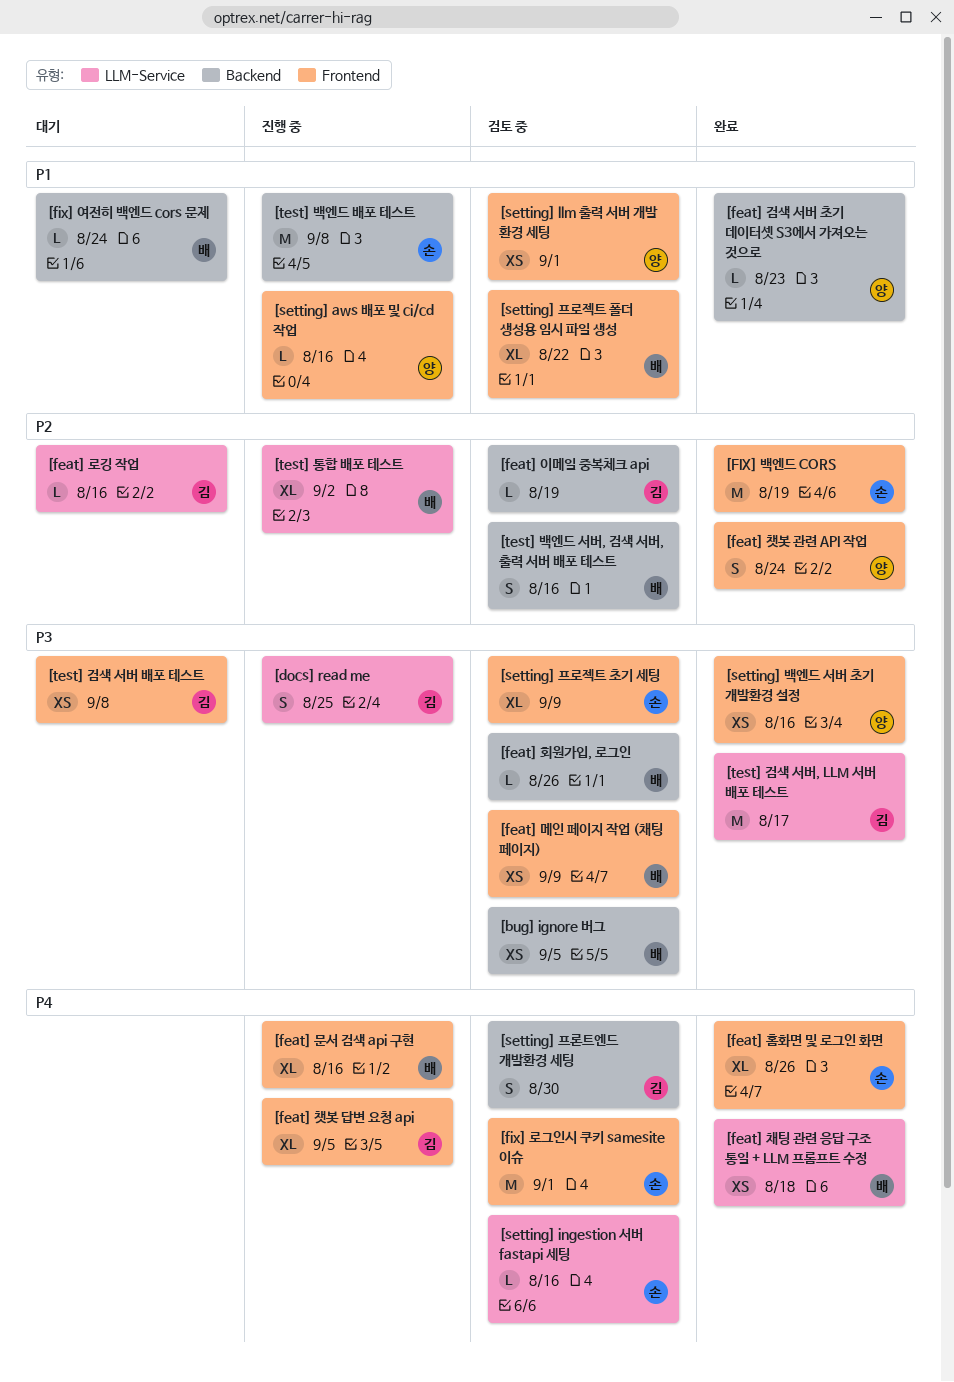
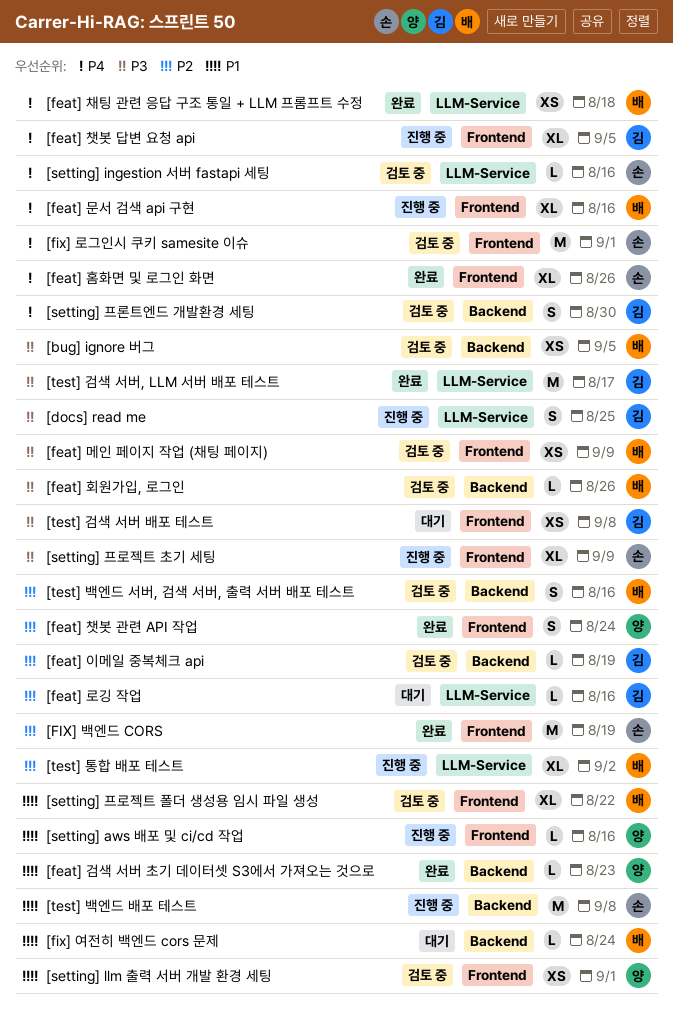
[setting] 백엔드 서버 초기 개발환경 설정: present -> none
[setting] 프로젝트 초기 세팅, status: 검토 중 -> 진행 중

